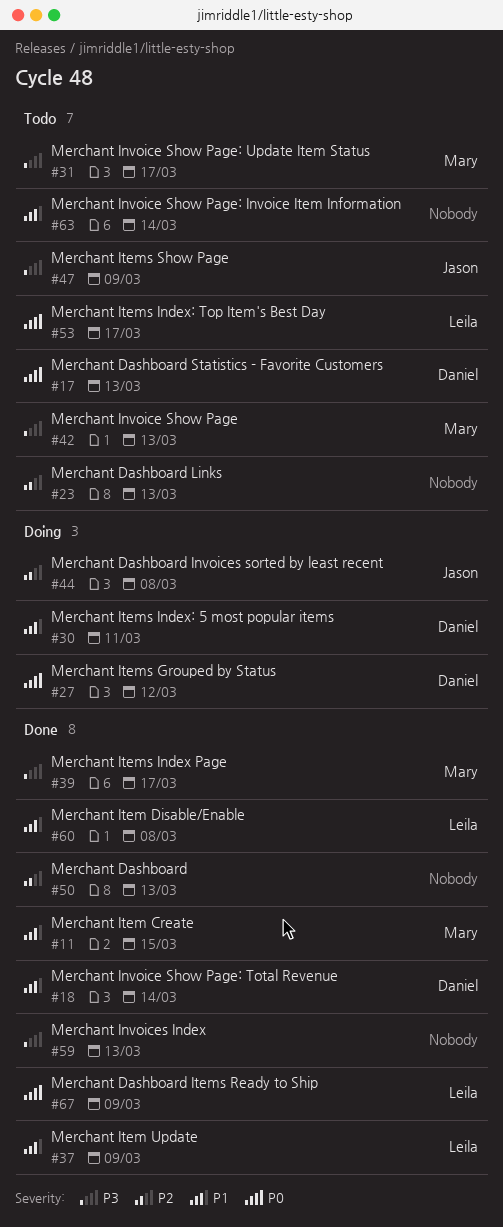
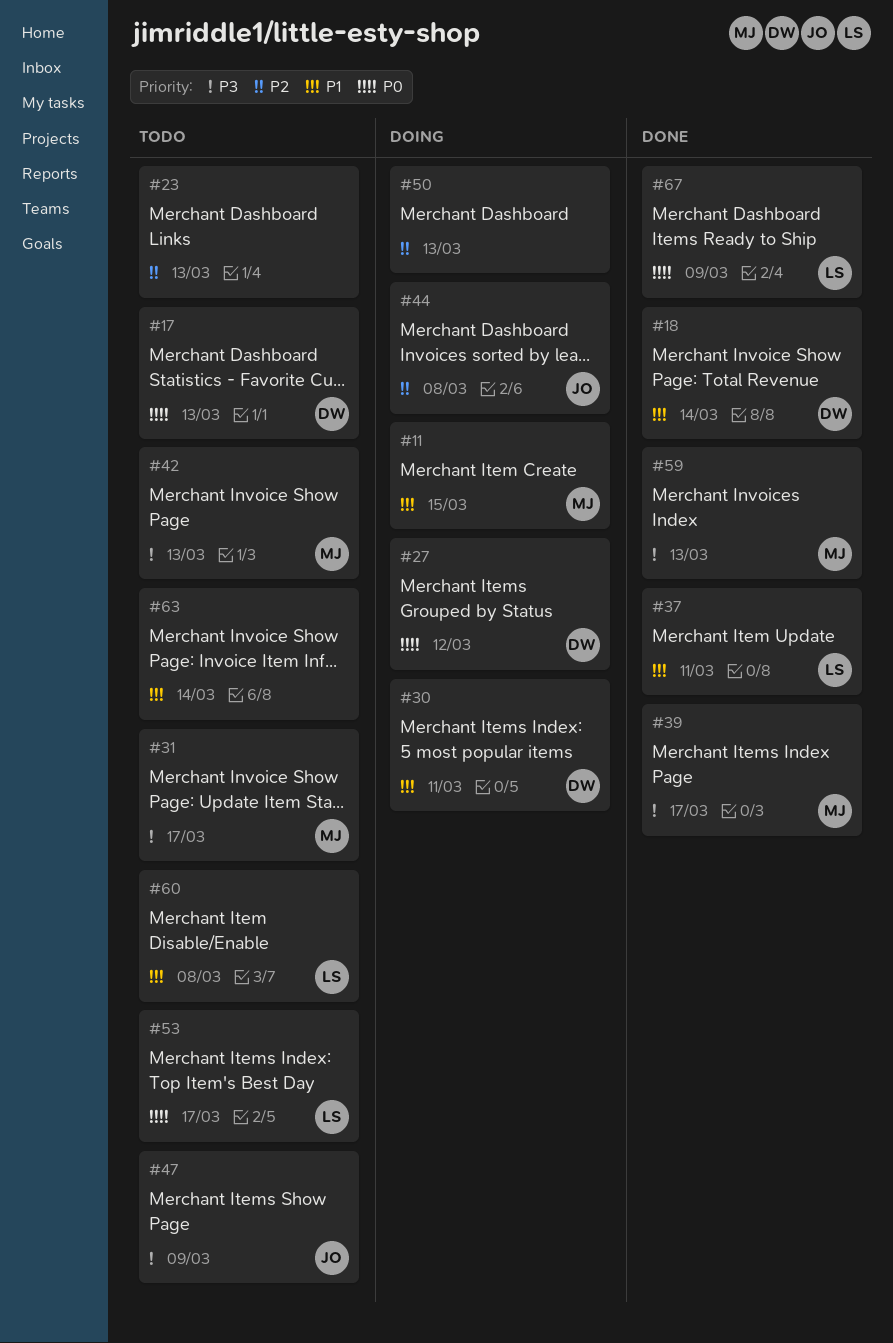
#11, status: Done -> Doing
#37, due: Mar 9 -> Mar 11
#50, status: Done -> Doing
#59, owner: none -> Mary
#60, status: Done -> Todo

